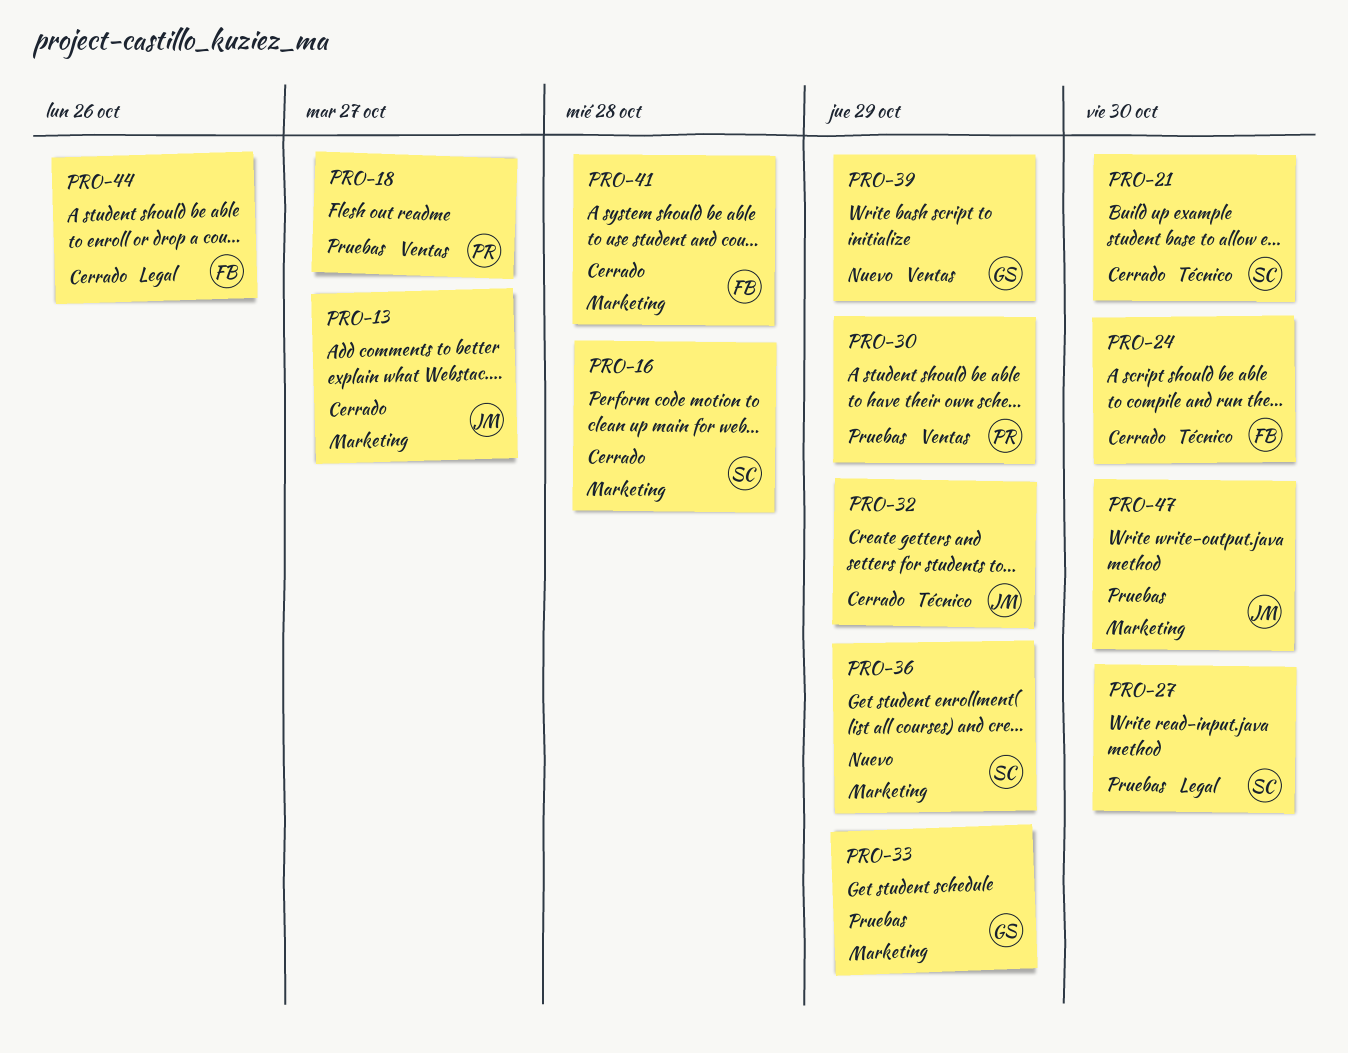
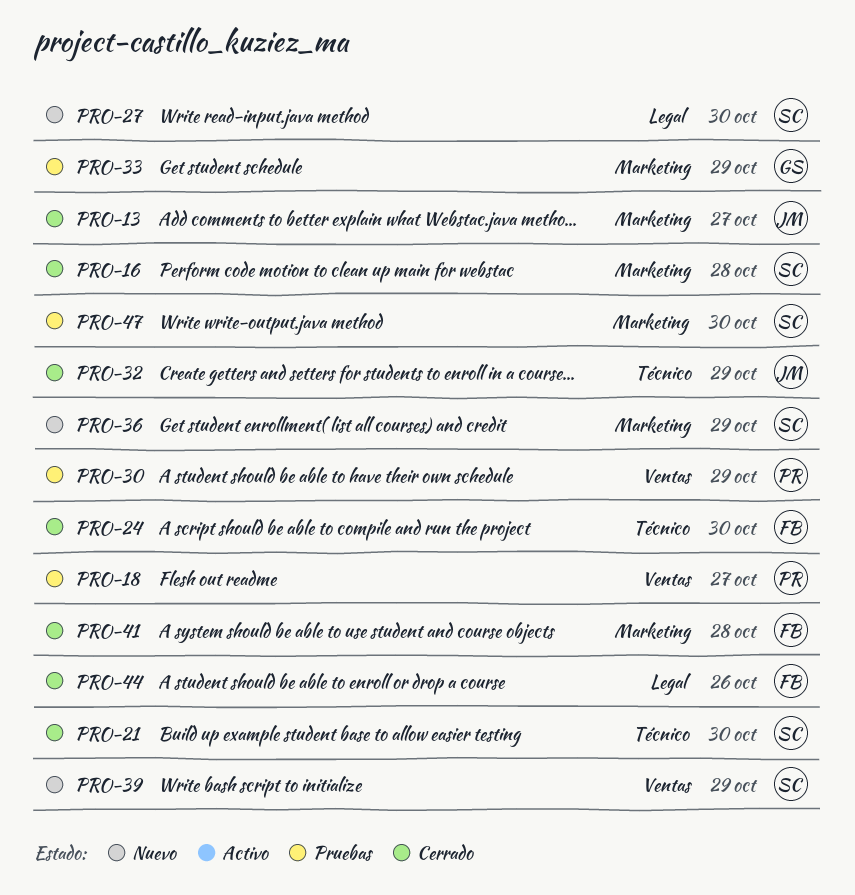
PRO-27, status: Pruebas -> Nuevo
PRO-39, owner: GS -> SC
PRO-47, owner: JM -> SC

